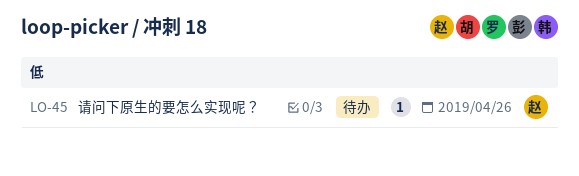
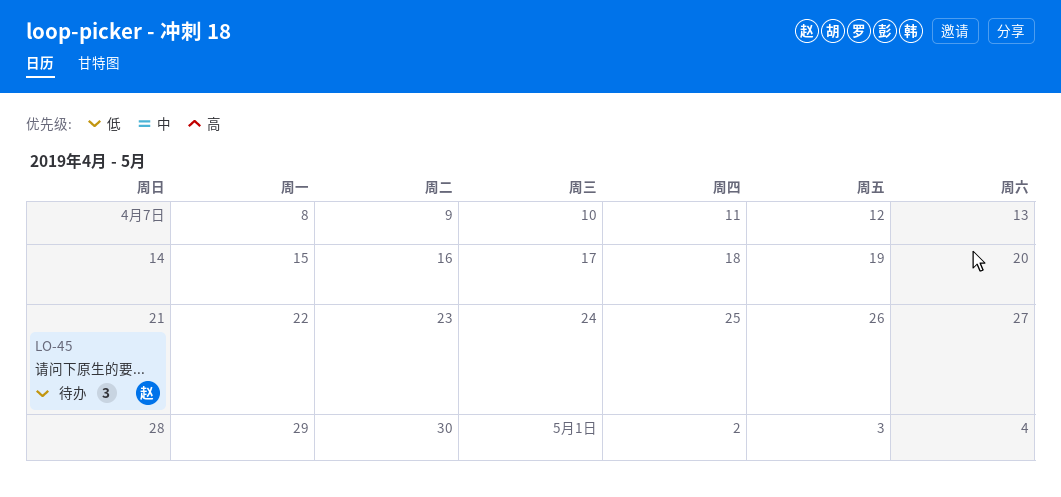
LO-45, estimate: 1 -> 3
LO-45, due: Apr 26 -> Apr 21

